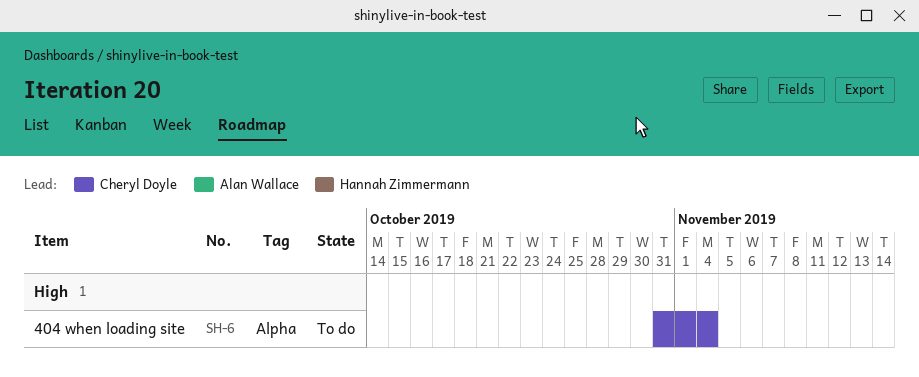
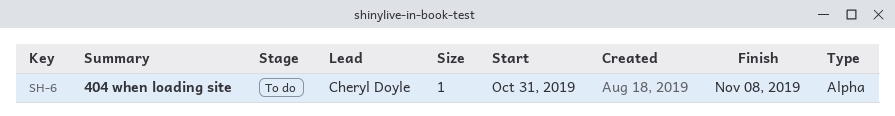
SH-6, due: Nov 4 -> Nov 8

